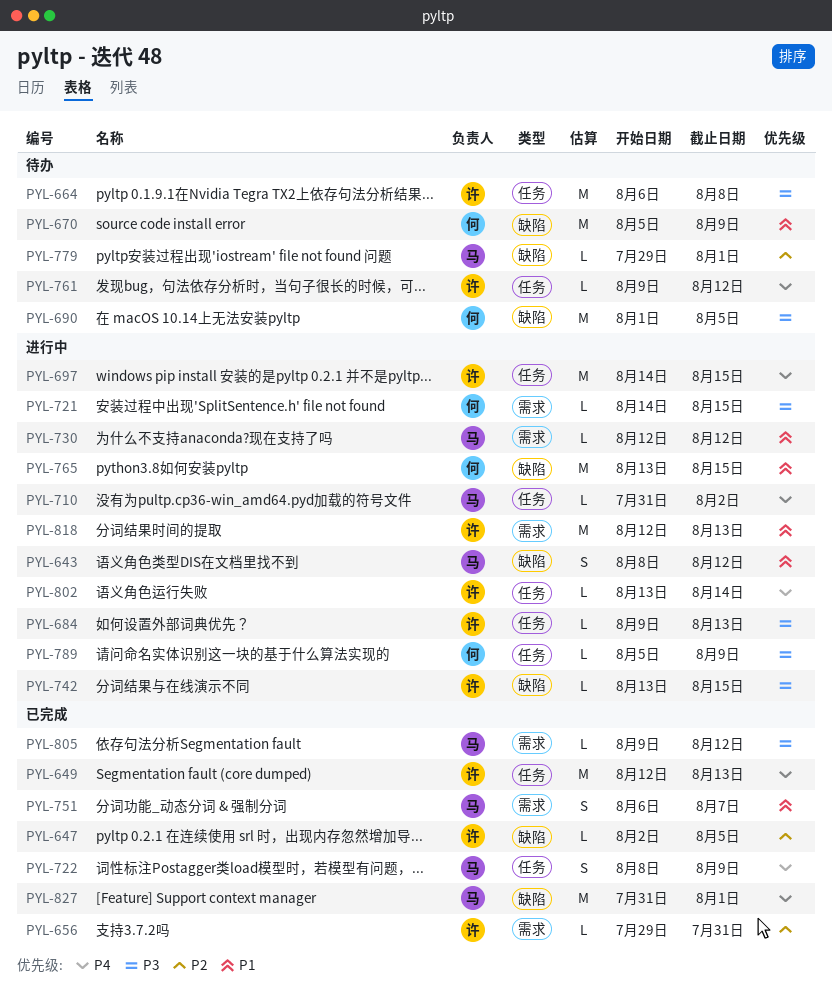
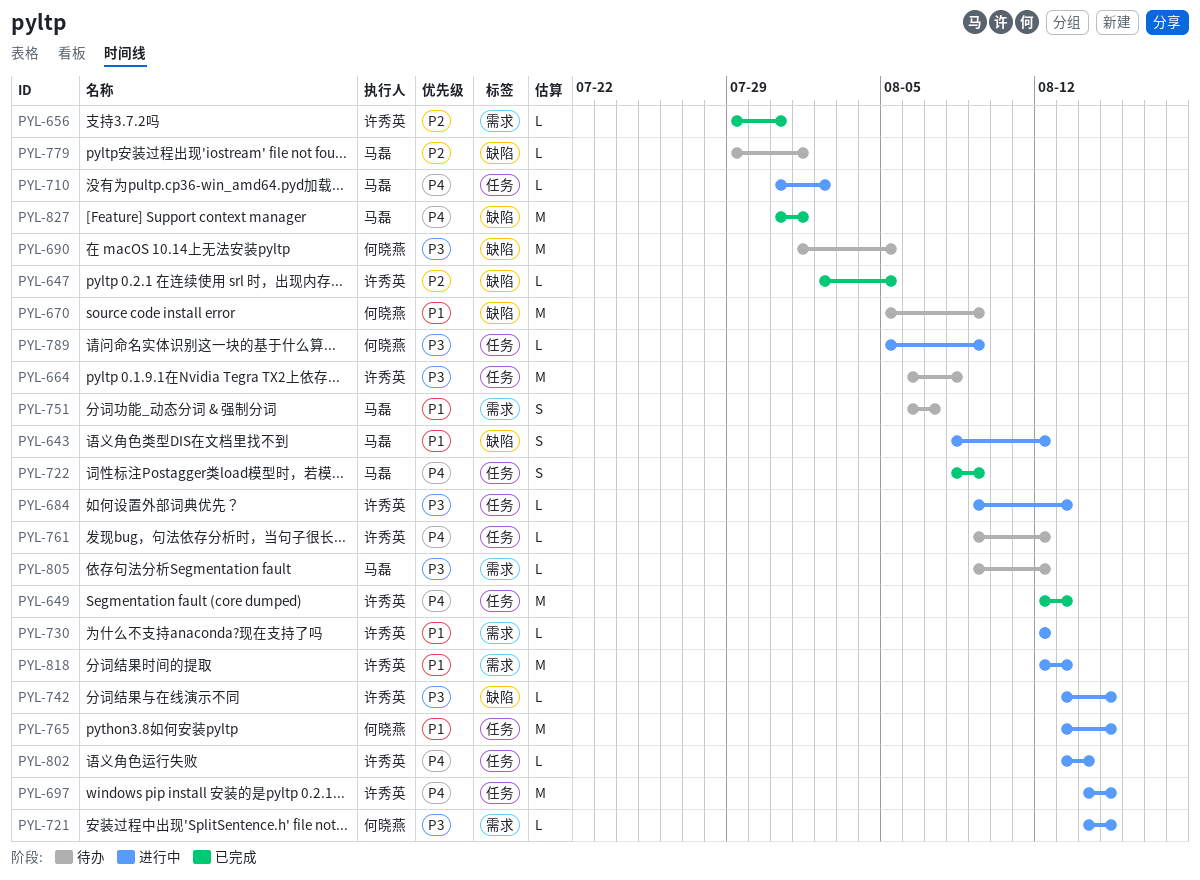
PYL-730, owner: 马磊 -> 许秀英
PYL-751, status: 已完成 -> 待办
PYL-765, label: 缺陷 -> 任务
PYL-805, status: 已完成 -> 待办

